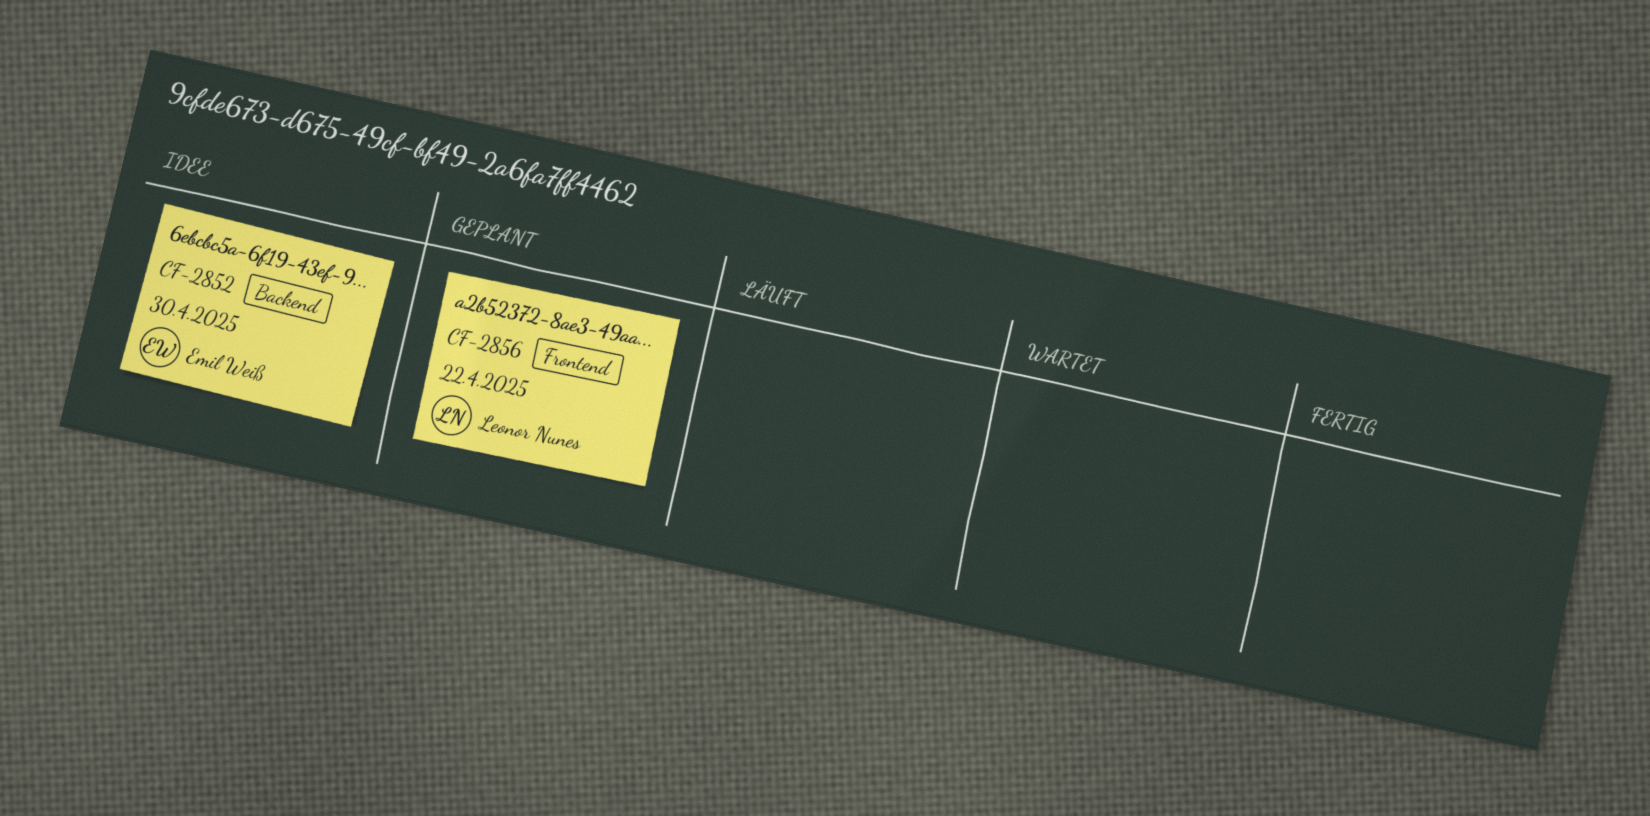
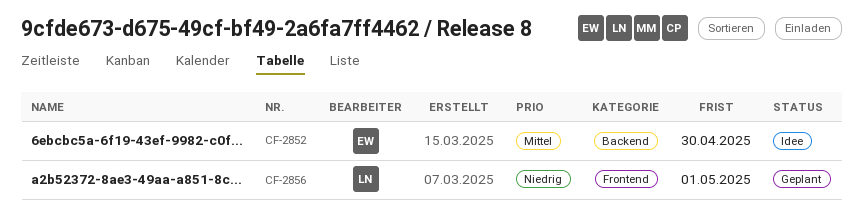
CF-2856, due: Apr 22 -> May 1

